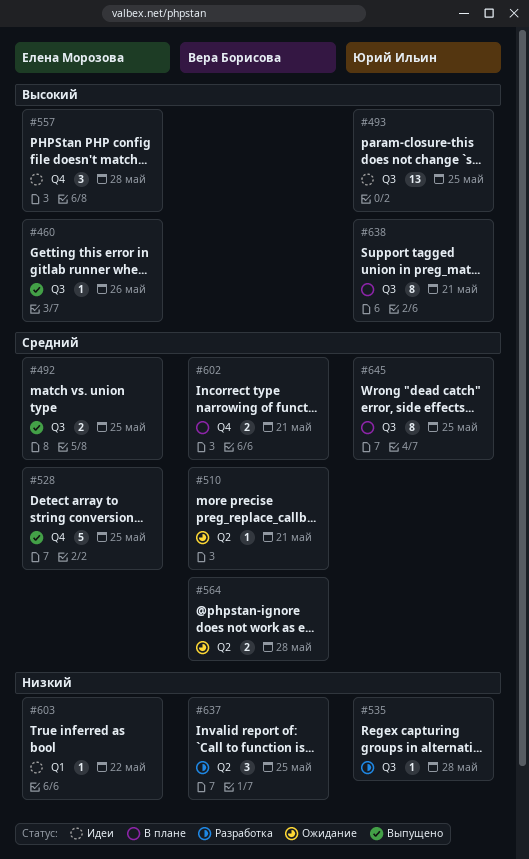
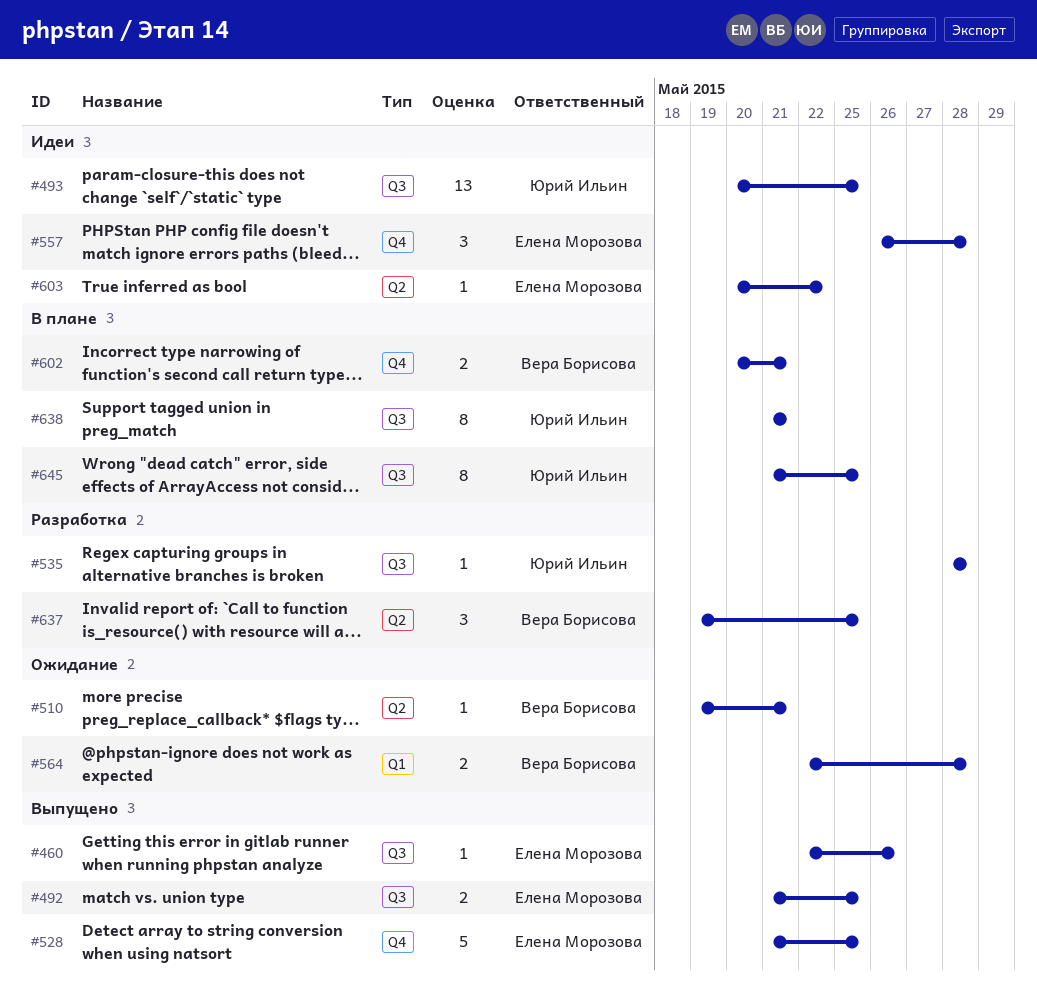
#564, label: Q2 -> Q1
#603, label: Q1 -> Q2

